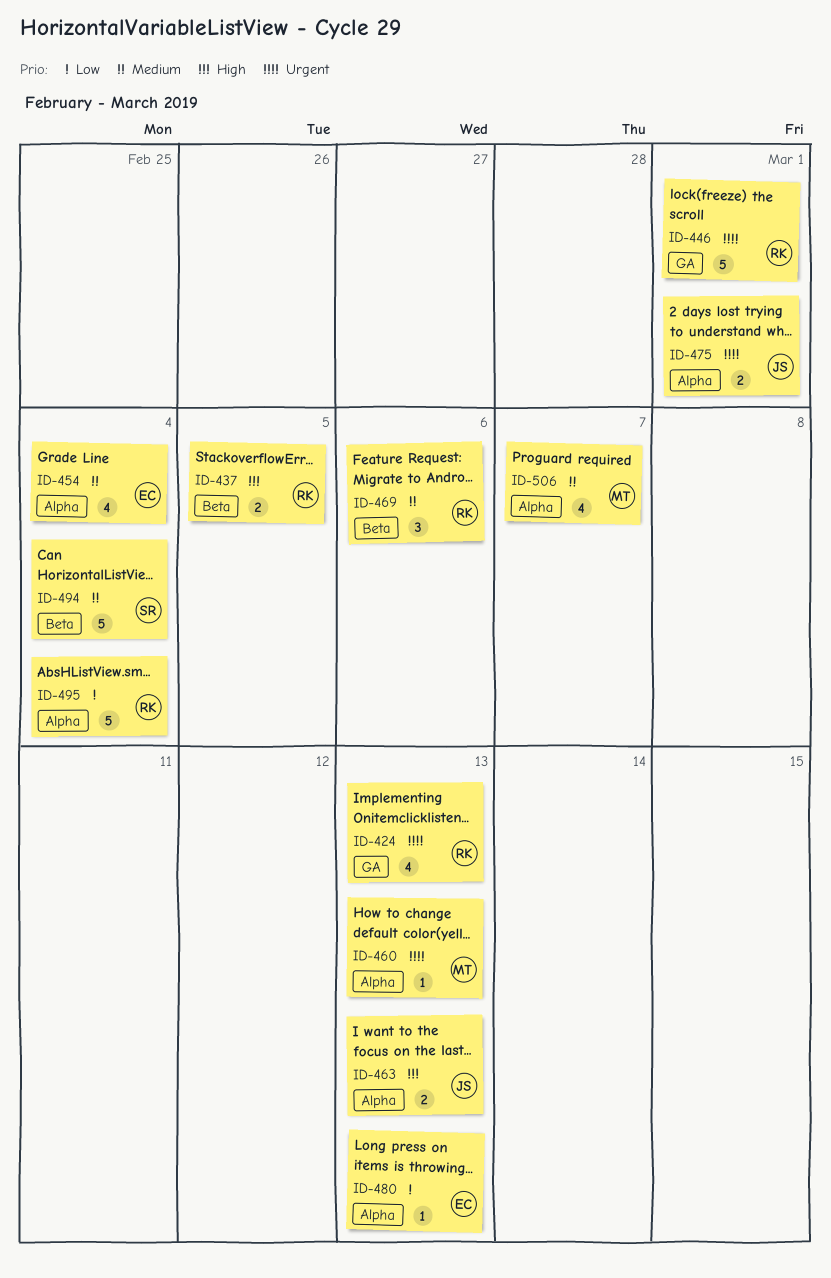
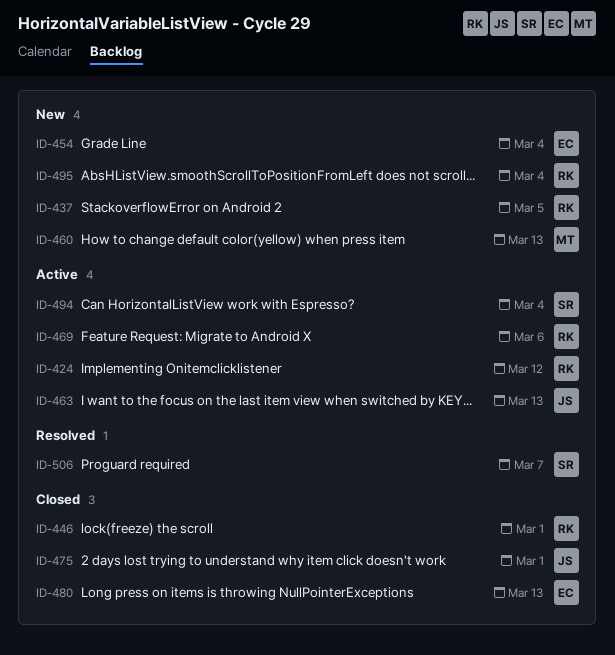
ID-424, due: Mar 13 -> Mar 12
ID-506, owner: MT -> SR

